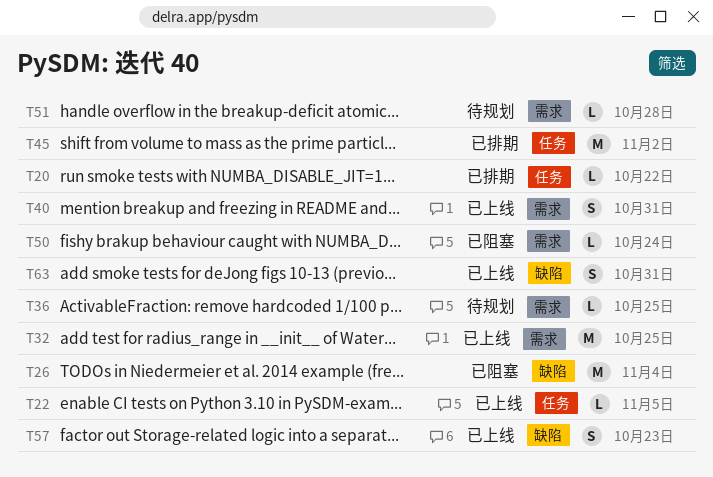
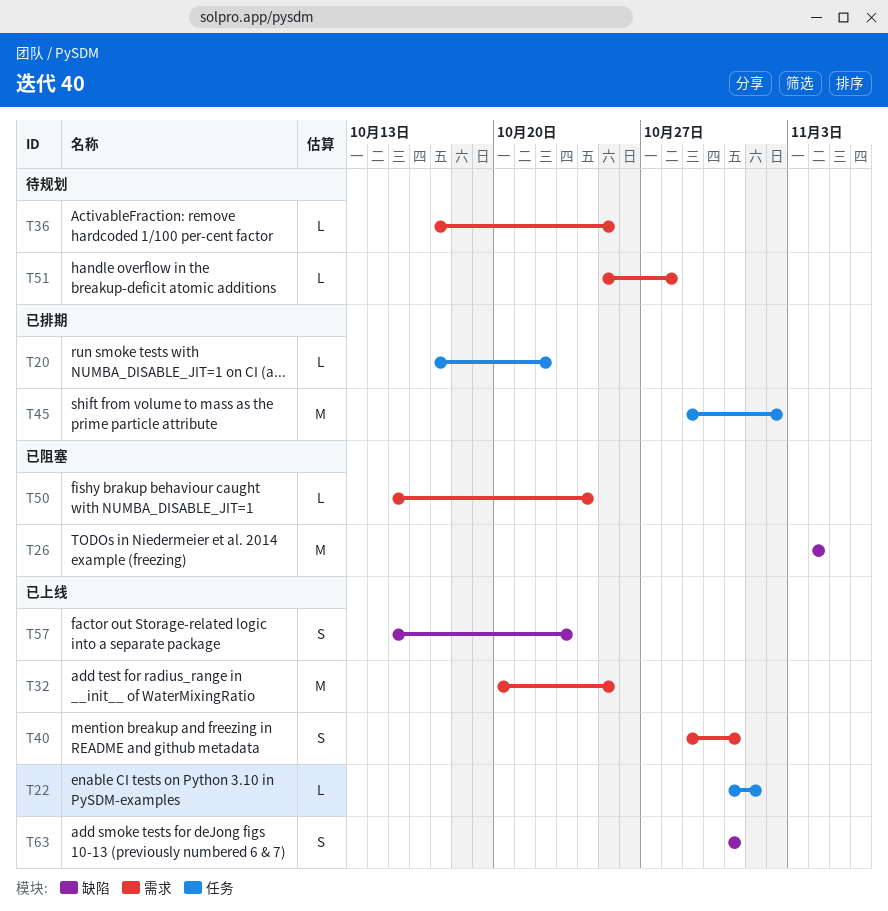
T22, due: Nov 5 -> Nov 1

